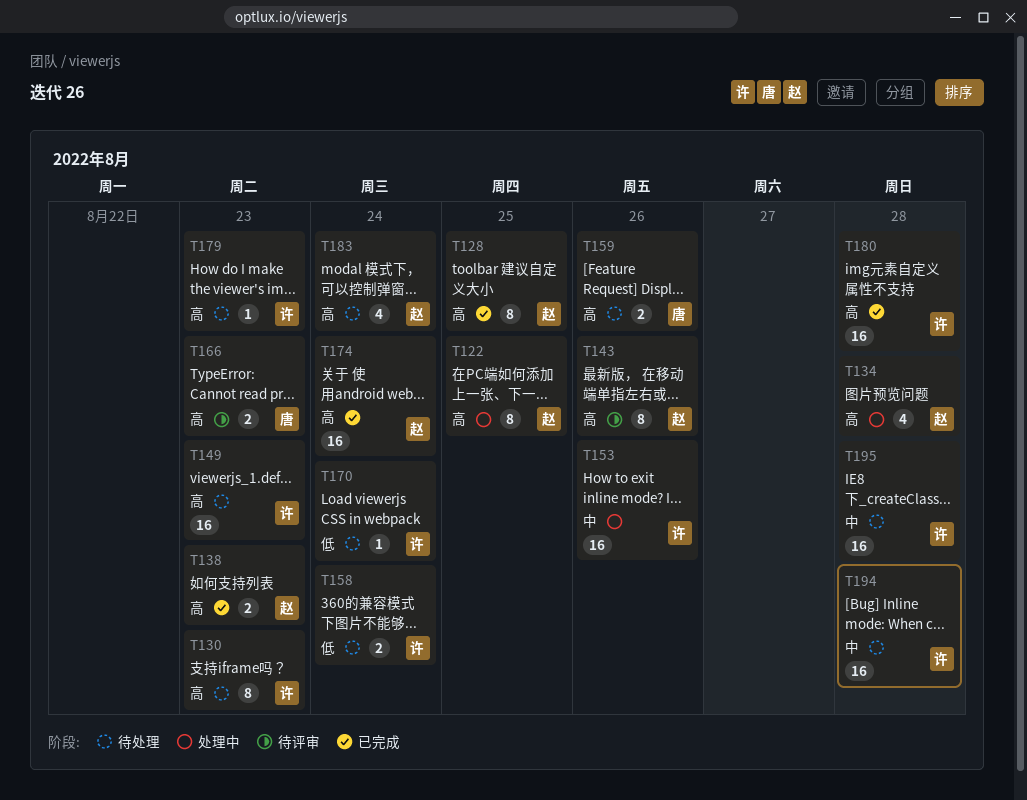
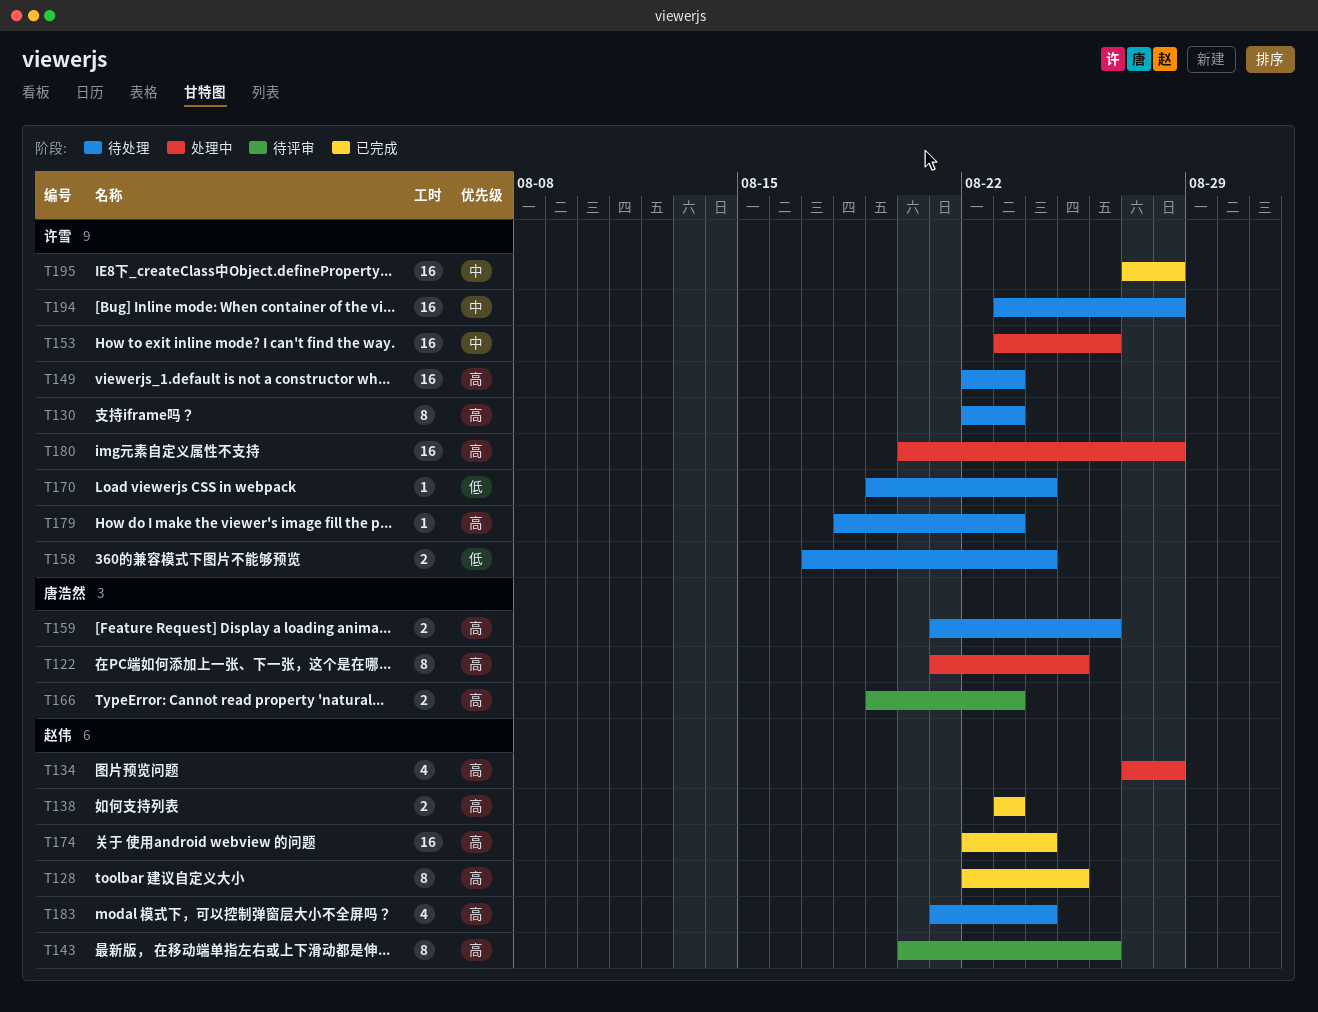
T122, owner: 赵伟 -> 唐浩然
T180, status: 已完成 -> 处理中
T195, status: 待处理 -> 已完成

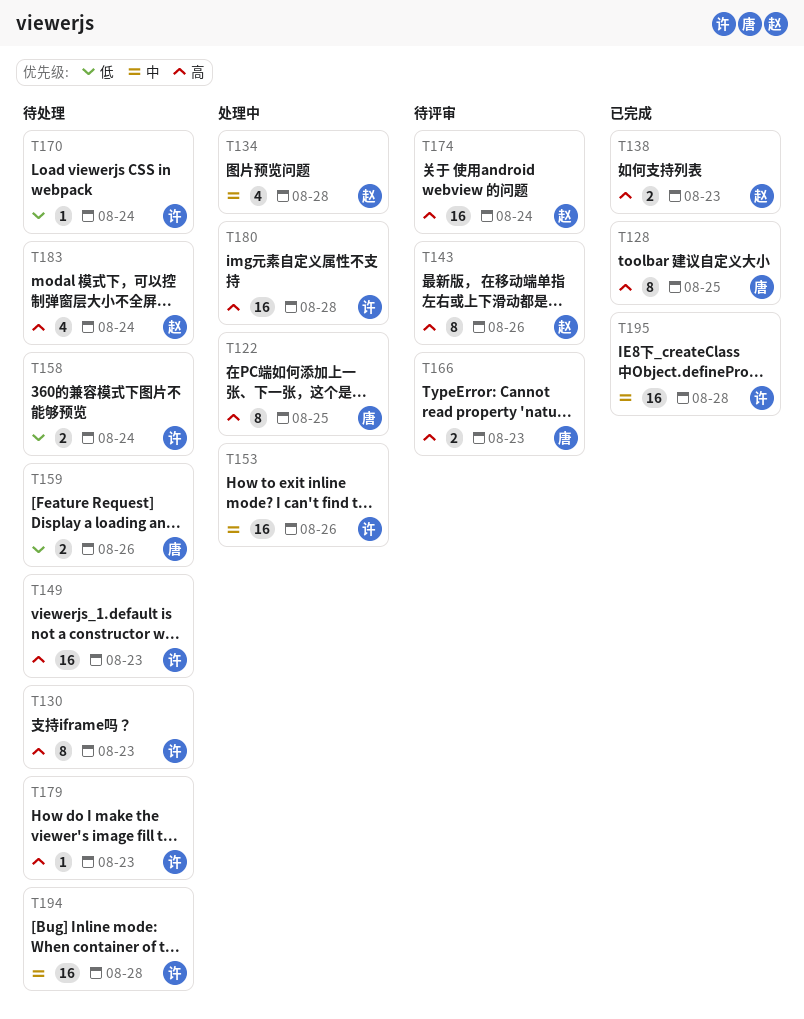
T128, owner: 赵伟 -> 唐浩然
T134, priority: 高 -> 中
T159, priority: 高 -> 低
T174, status: 已完成 -> 待评审

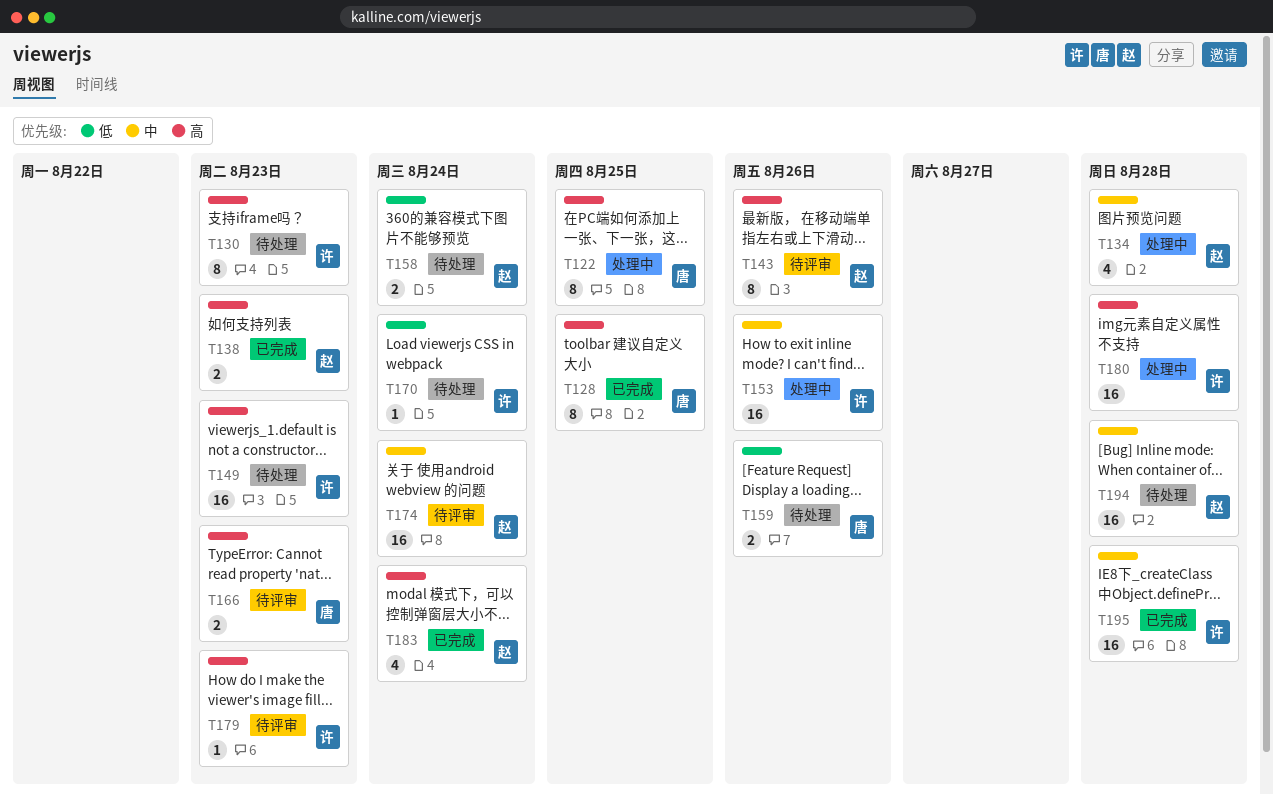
T158, owner: 许 -> 赵
T174, priority: 高 -> 中
T179, status: 待处理 -> 待评审
T183, status: 待处理 -> 已完成
T194, owner: 许 -> 赵

